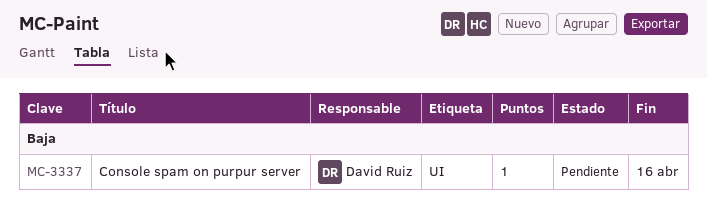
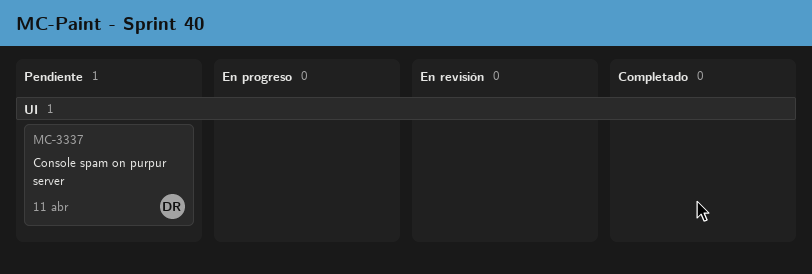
MC-3337, due: Apr 16 -> Apr 11

